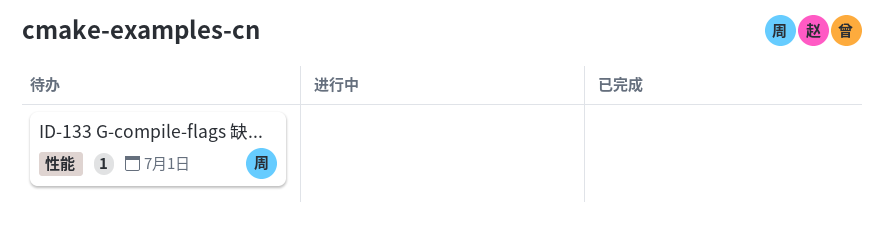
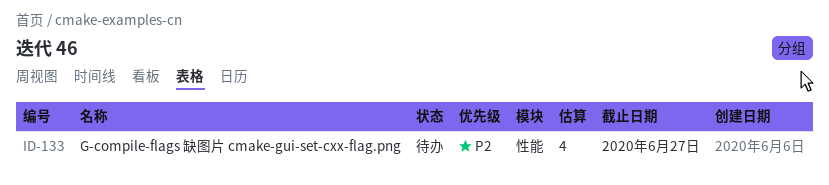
ID-133, estimate: 1 -> 4
ID-133, due: Jul 1 -> Jun 27

